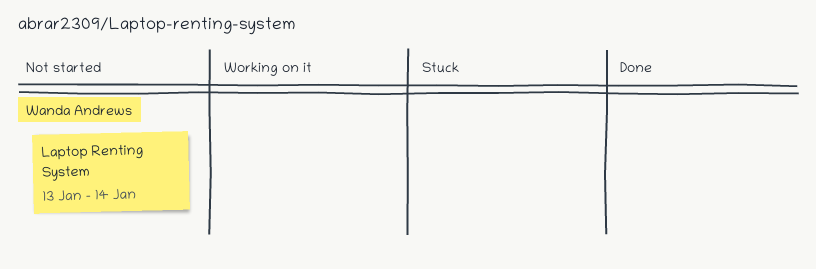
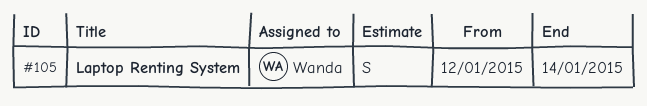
Laptop Renting System, start: Jan 13 -> Jan 12

